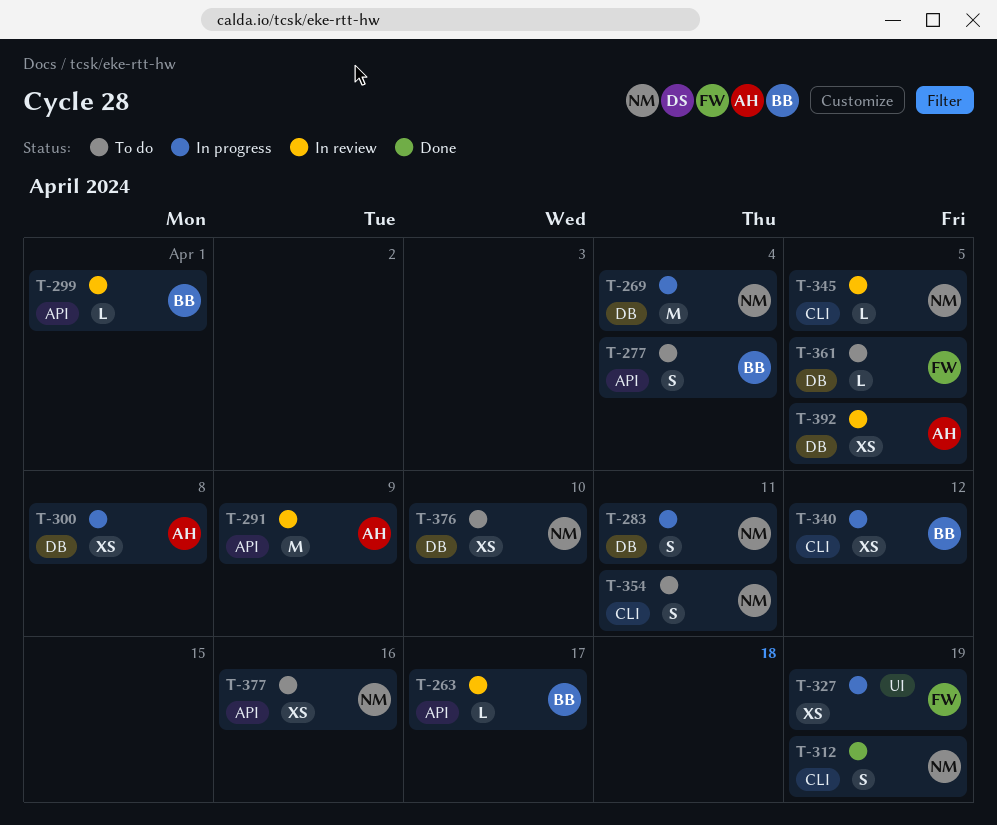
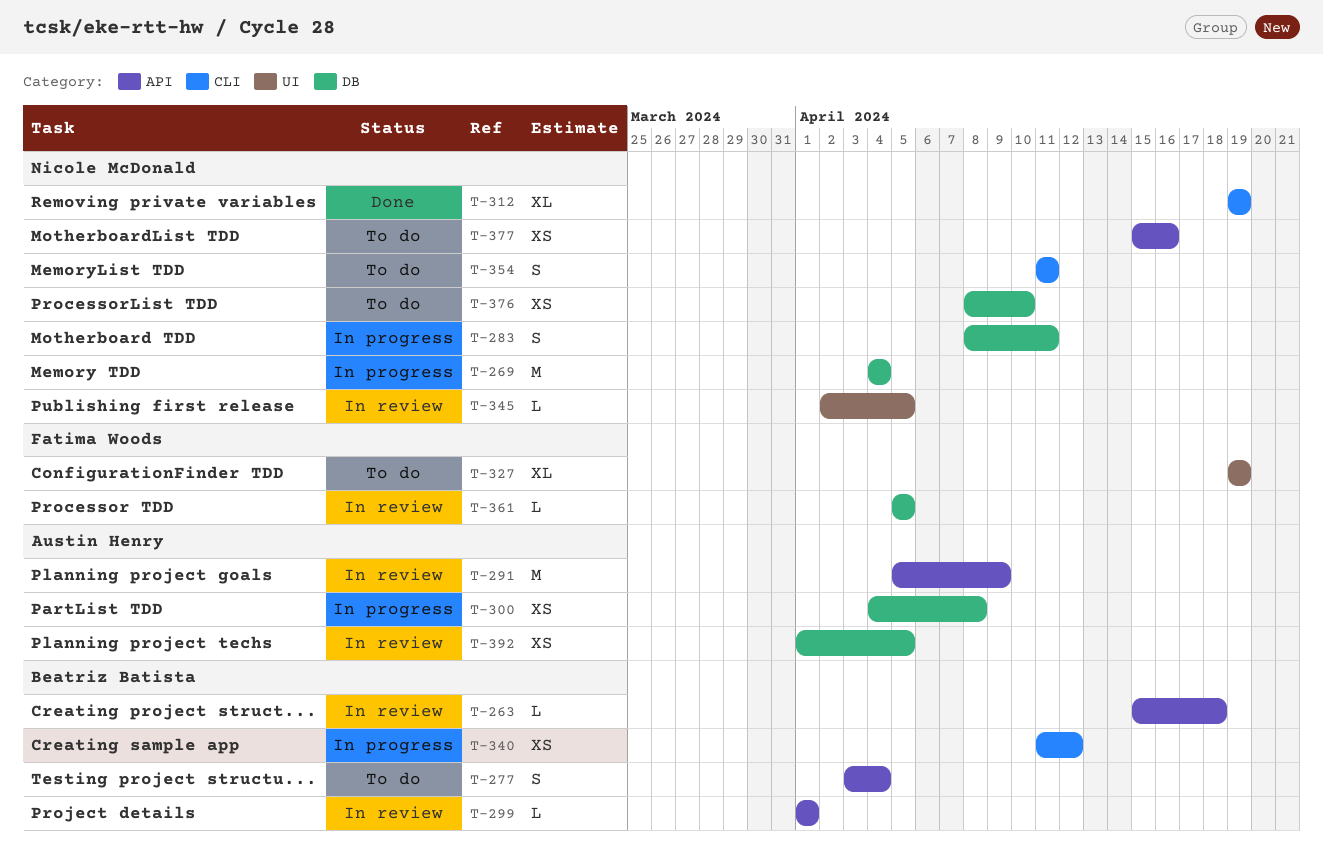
T-263, due: Apr 17 -> Apr 18
T-312, estimate: S -> XL
T-327, status: In progress -> To do
T-327, estimate: XS -> XL
T-345, label: CLI -> UI
T-361, status: To do -> In review

